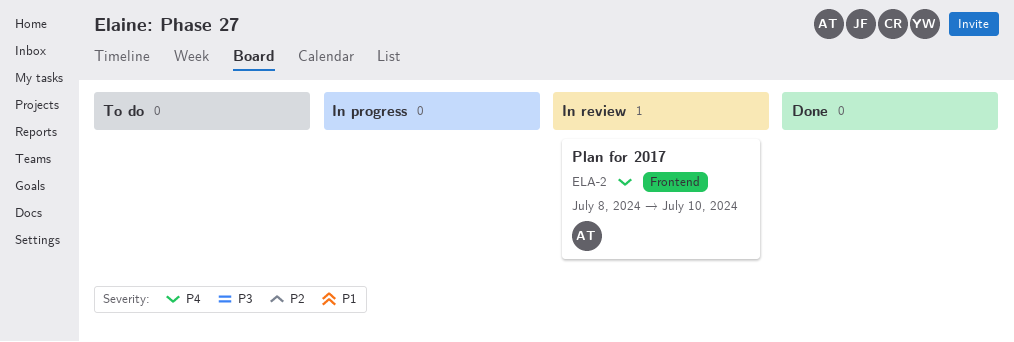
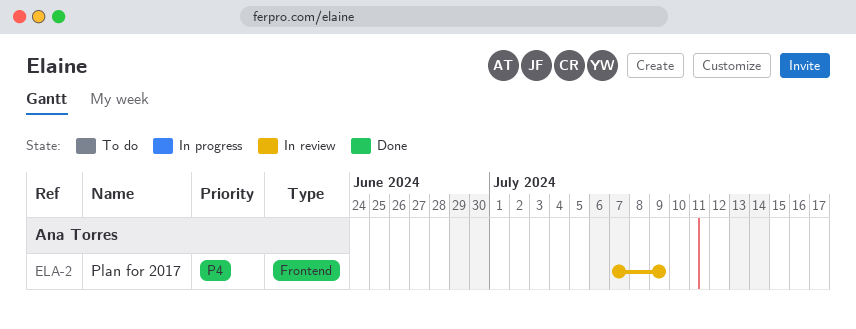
ELA-2, start: Jul 8 -> Jul 7
ELA-2, due: Jul 10 -> Jul 9

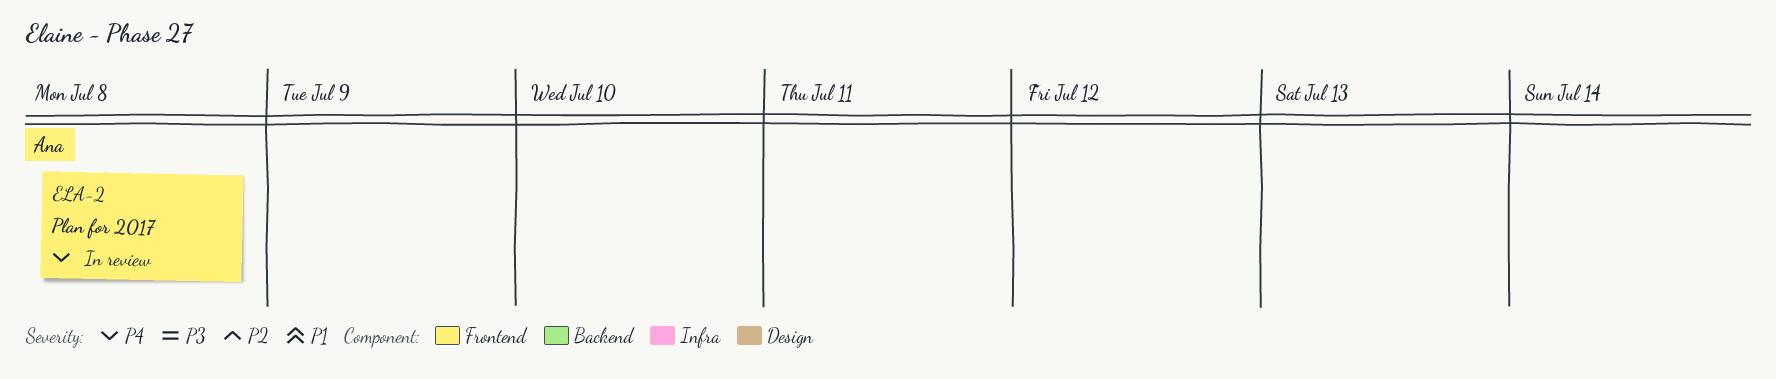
ELA-2, due: Jul 9 -> Jul 8

